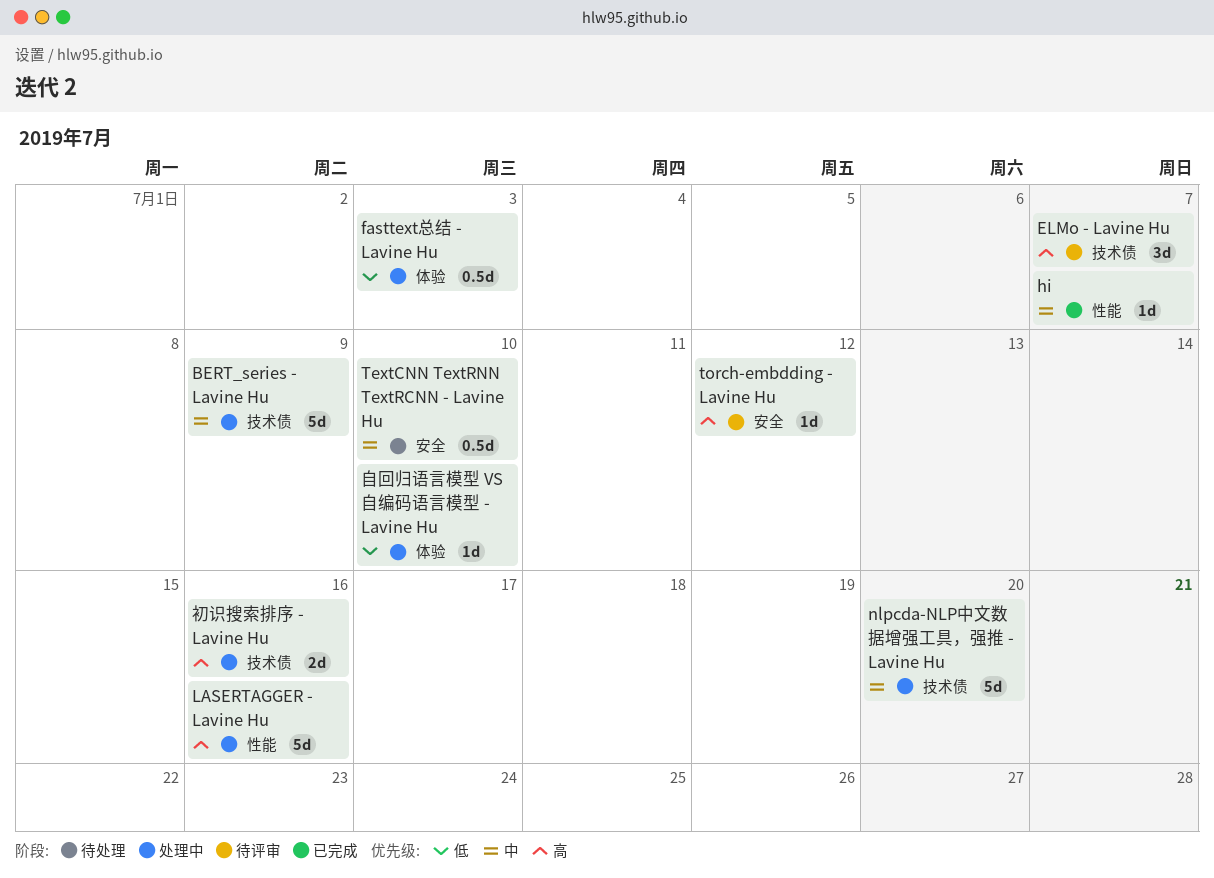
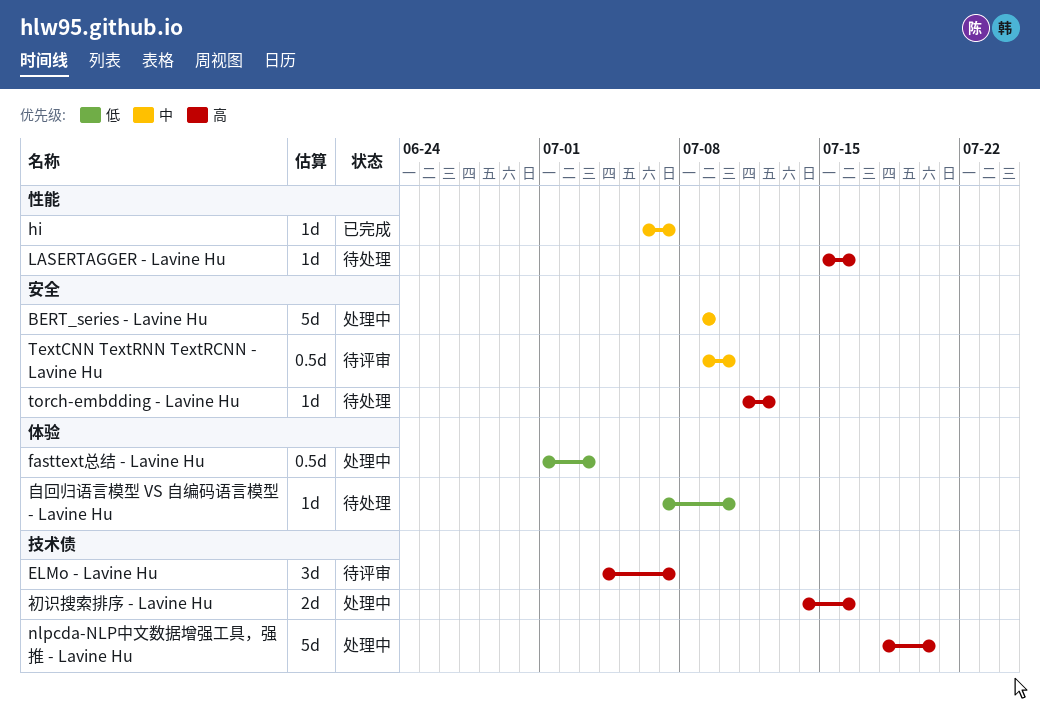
BERT_series - Lavine Hu, label: 技术债 -> 安全
LASERTAGGER - Lavine Hu, status: 处理中 -> 待处理
LASERTAGGER - Lavine Hu, estimate: 5d -> 1d
nlpcda-NLP中文数据增强工具，强推 - Lavine Hu, priority: 中 -> 高
TextCNN TextRNN TextRCNN - Lavine Hu, status: 待处理 -> 待评审
torch-embdding - Lavine Hu, status: 待评审 -> 待处理
自回归语言模型 VS 自编码语言模型 - Lavine Hu, status: 处理中 -> 待处理

